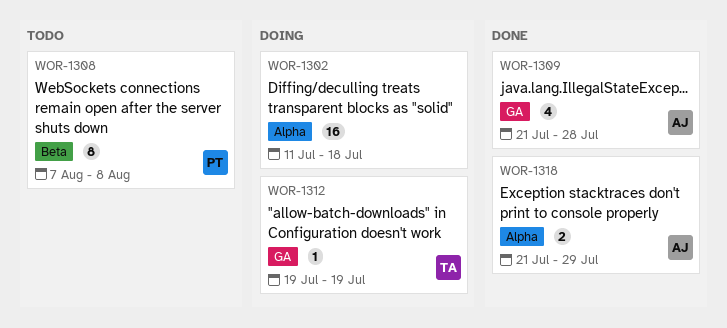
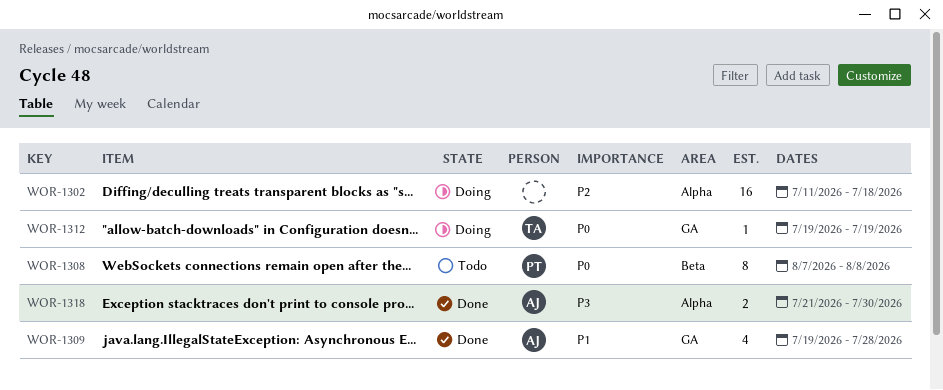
WOR-1309, start: Jul 21 -> Jul 19
WOR-1318, due: Jul 29 -> Jul 30

